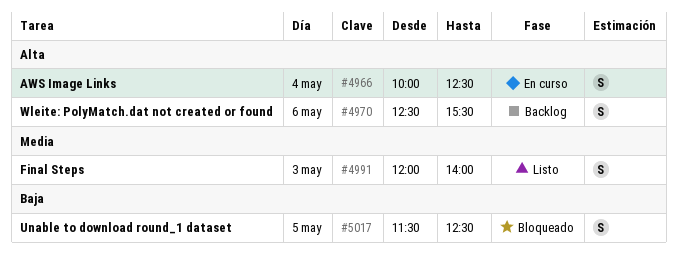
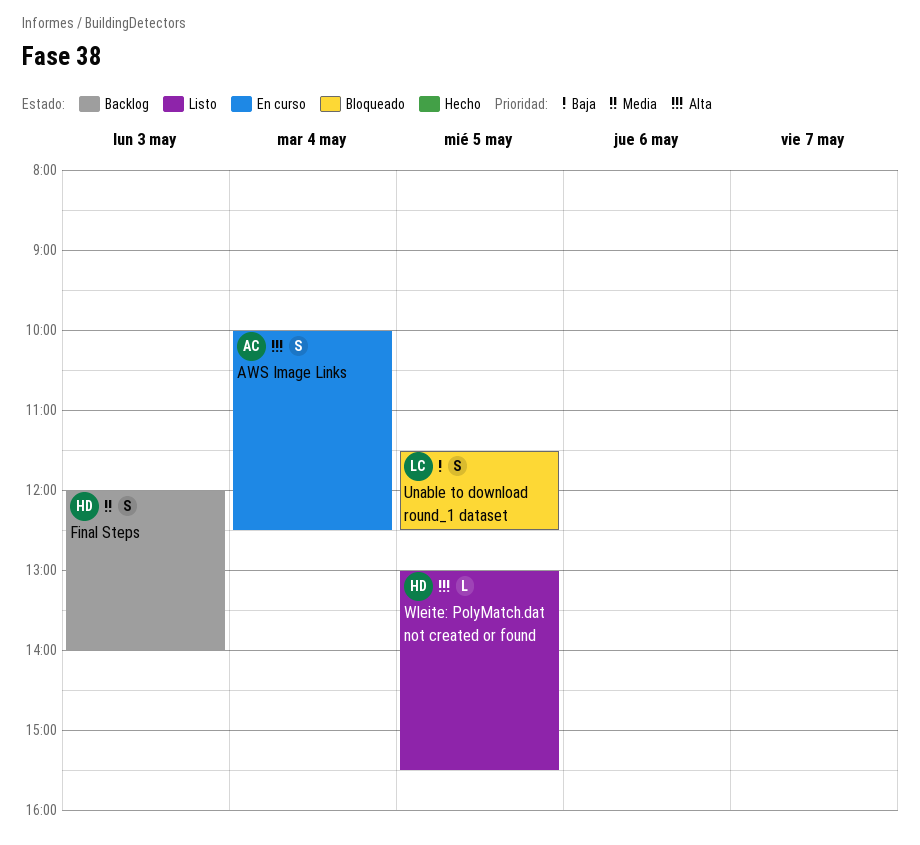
Final Steps, status: Listo -> Backlog
Wleite: PolyMatch.dat not created or found, status: Backlog -> Listo
Wleite: PolyMatch.dat not created or found, estimate: S -> L
Wleite: PolyMatch.dat not created or found, day: May 6 -> May 5
Wleite: PolyMatch.dat not created or found, begins: 12:30 -> 13:00

